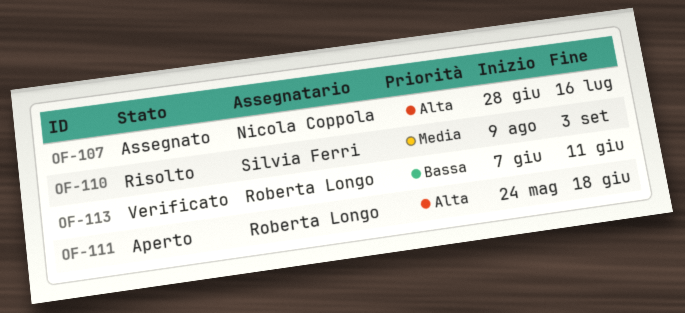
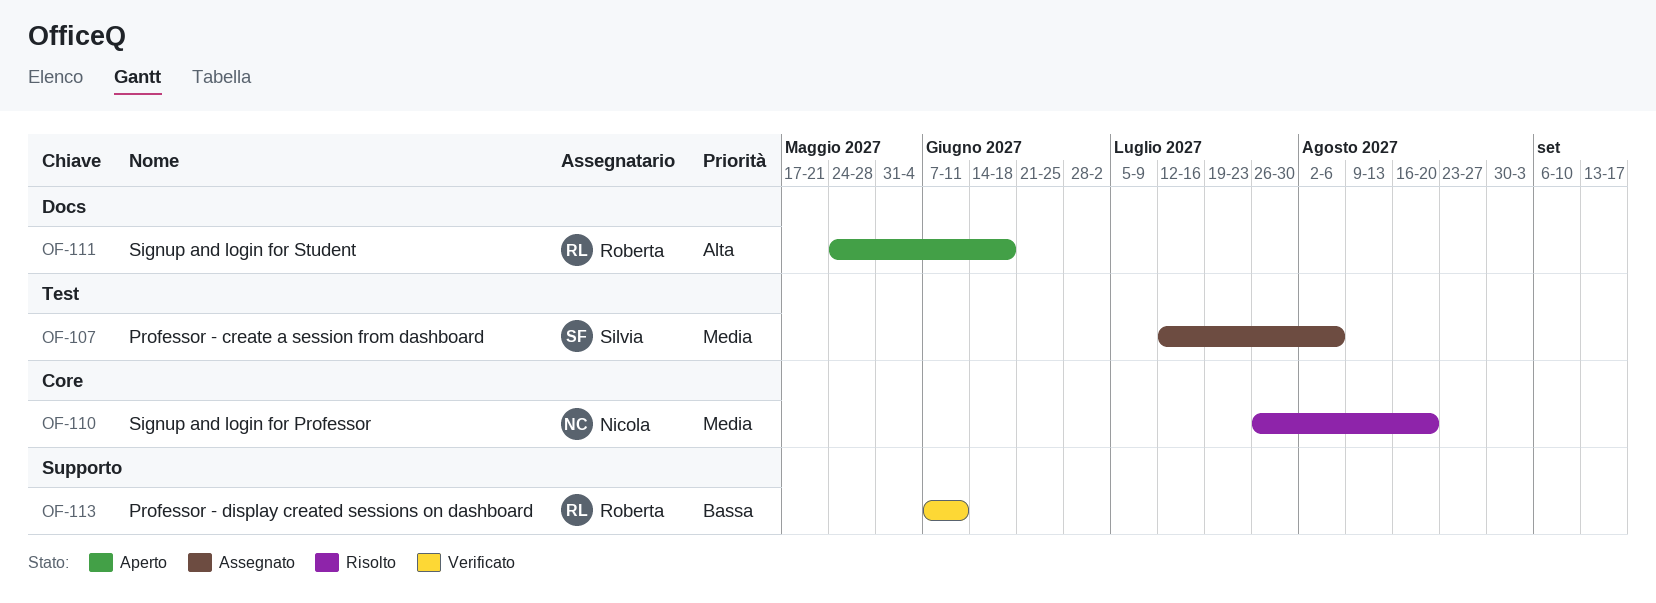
OF-107, owner: Nicola Coppola -> Silvia Ferri
OF-107, priority: Alta -> Media
OF-107, start: Jun 28 -> Jul 12
OF-107, due: Jul 16 -> Aug 6
OF-110, owner: Silvia Ferri -> Nicola Coppola
OF-110, start: Aug 9 -> Jul 26
OF-110, due: Sep 3 -> Aug 20

